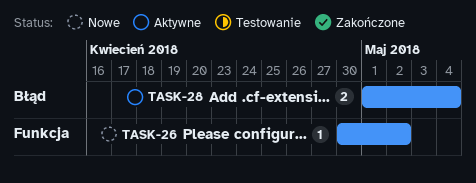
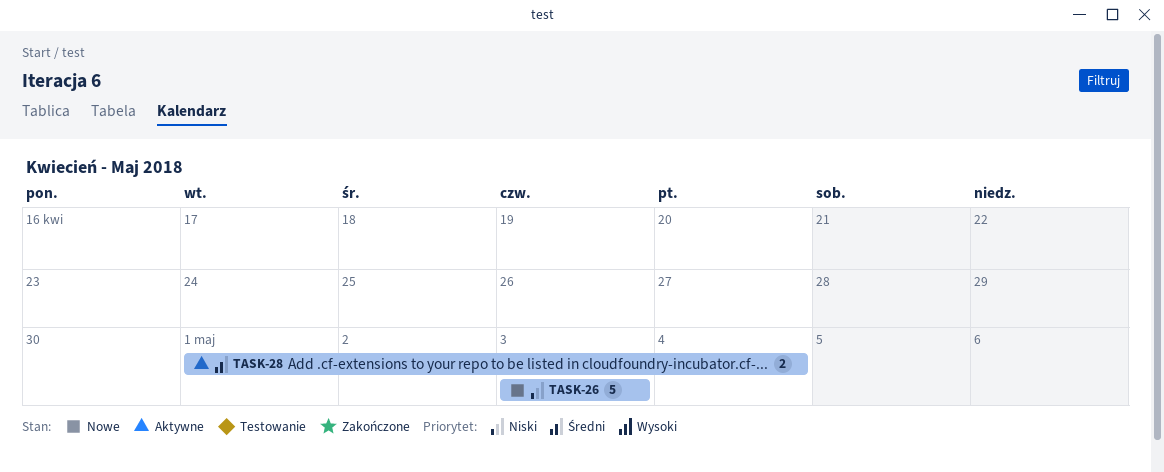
TASK-26, estimate: 1 -> 5
TASK-26, start: Apr 30 -> May 3
TASK-26, due: May 2 -> May 3

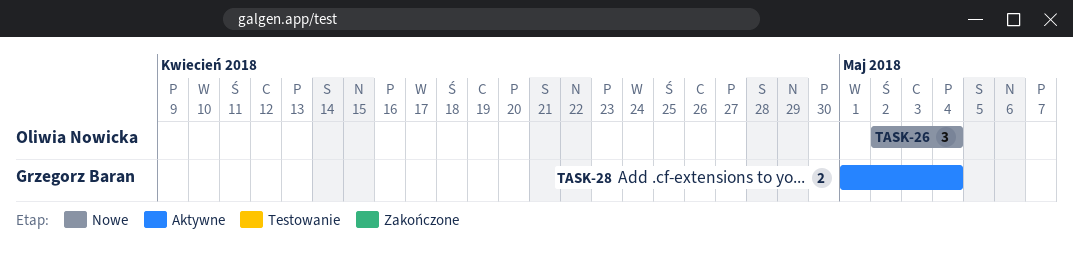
TASK-26, estimate: 5 -> 3
TASK-26, start: May 3 -> May 2
TASK-26, due: May 3 -> May 4

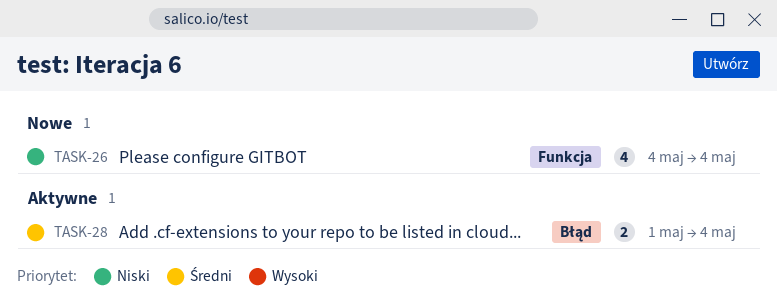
TASK-26, estimate: 3 -> 4
TASK-26, start: May 2 -> May 4

